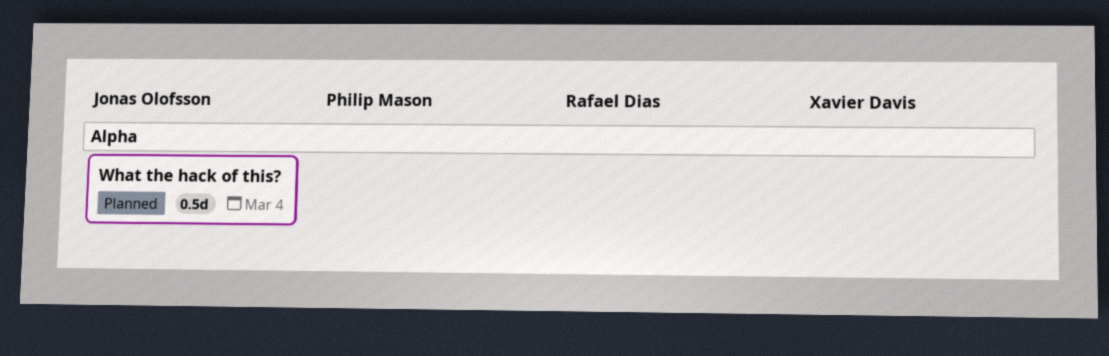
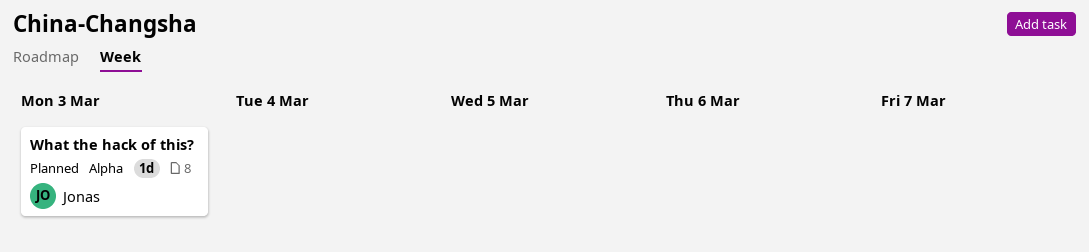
What the hack of this?, estimate: 0.5d -> 1d
What the hack of this?, due: Mar 4 -> Mar 3

